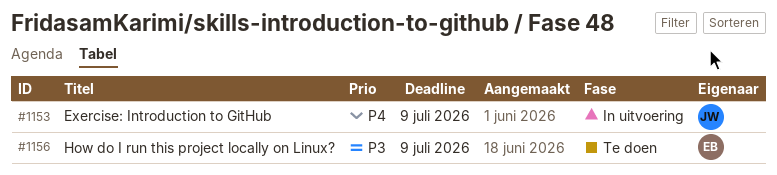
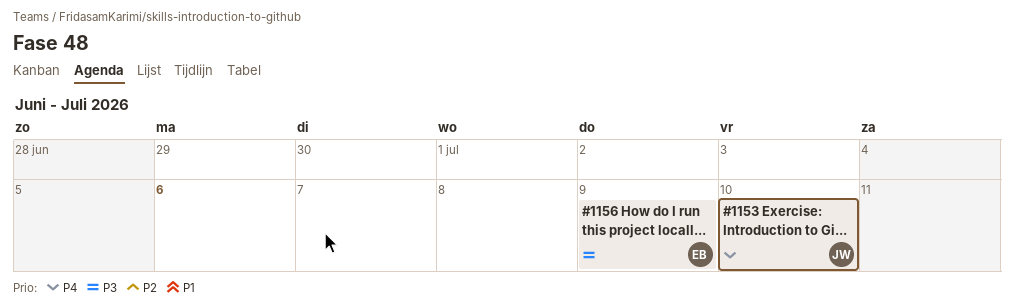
#1153, due: Jul 9 -> Jul 10

